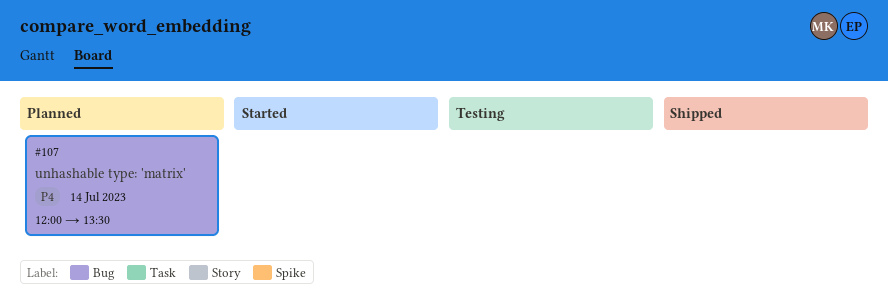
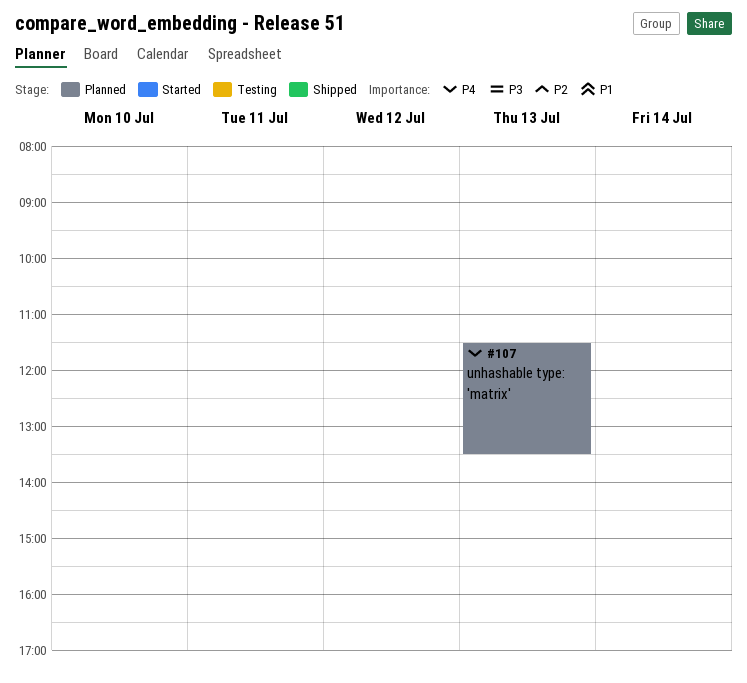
#107, day: Jul 14 -> Jul 13
#107, begins: 12:00 -> 11:30

